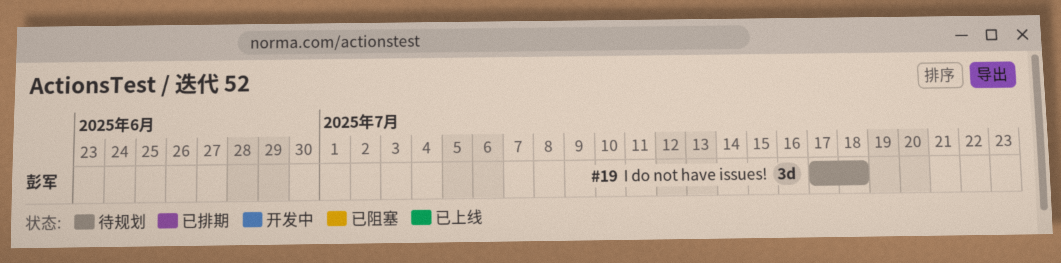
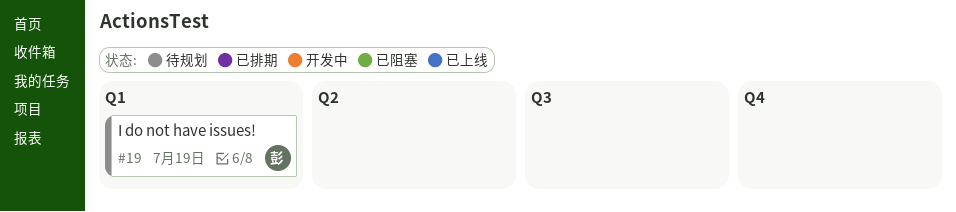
#19, due: Jul 18 -> Jul 19

